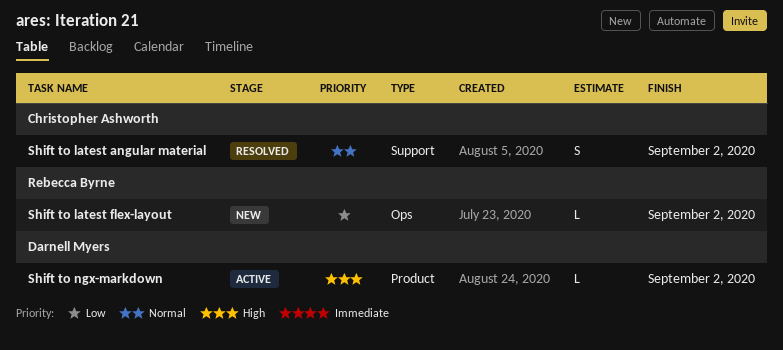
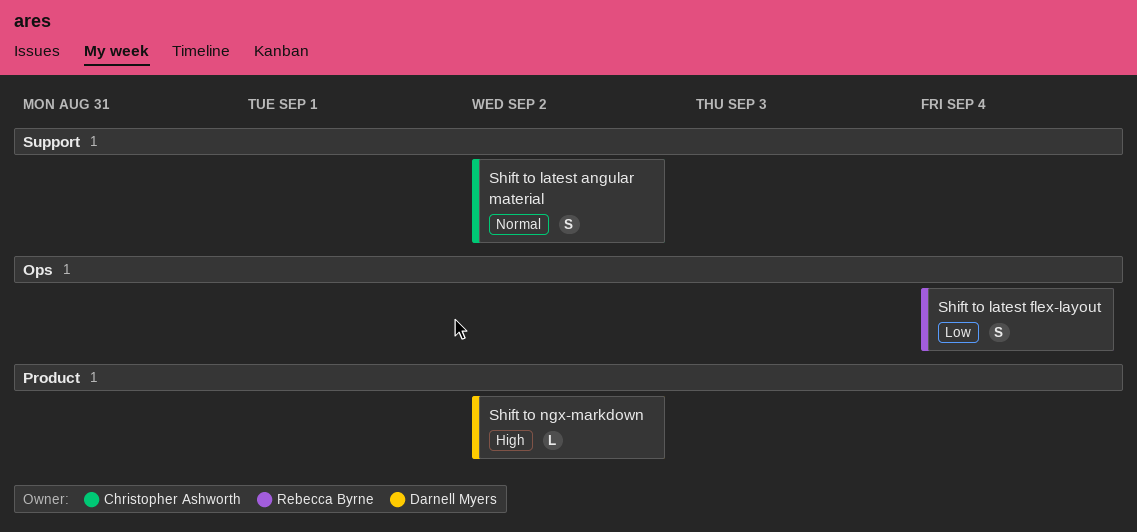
Shift to latest flex-layout, estimate: L -> S
Shift to latest flex-layout, due: Sep 2 -> Sep 4

